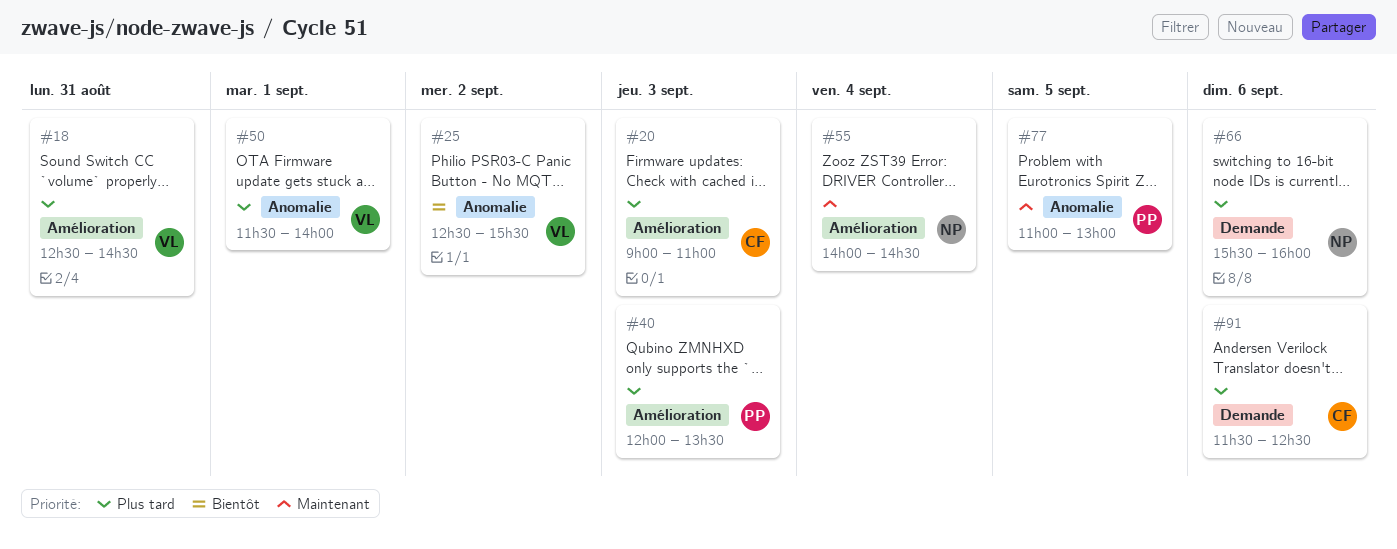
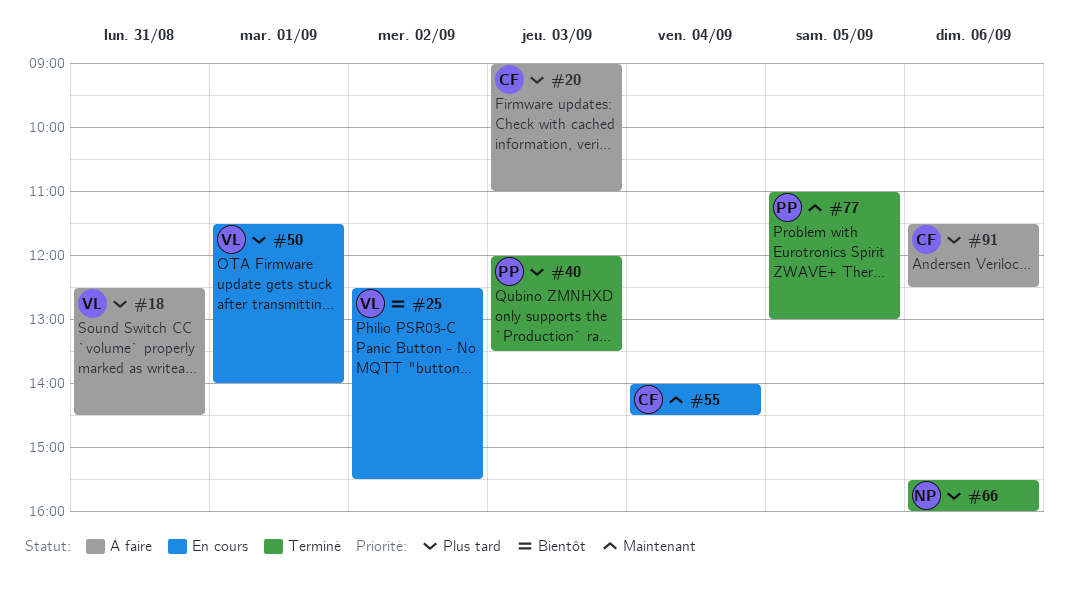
#55, owner: NP -> CF

